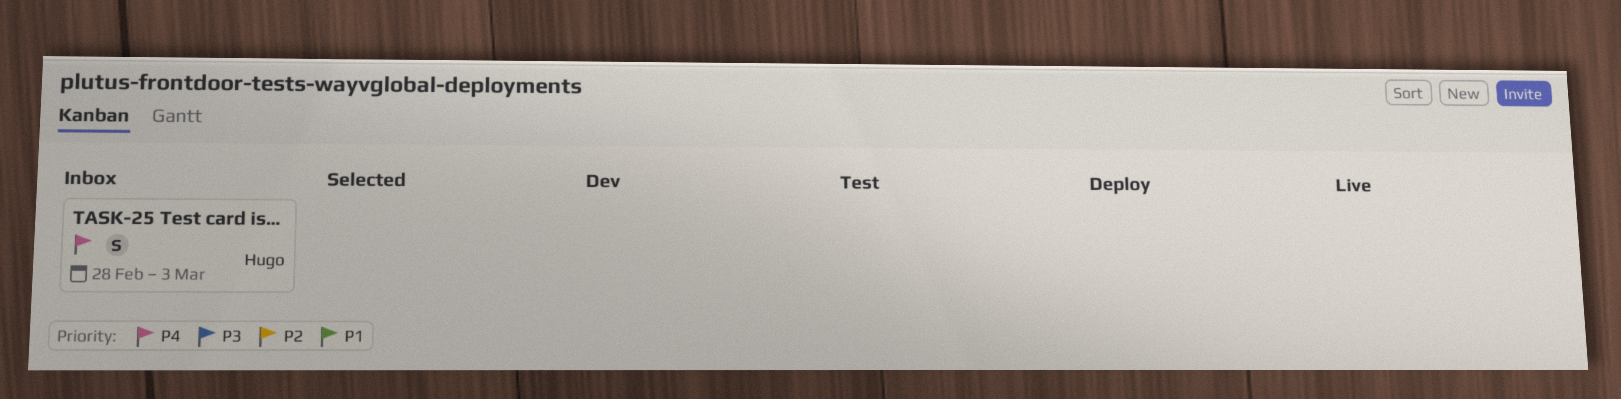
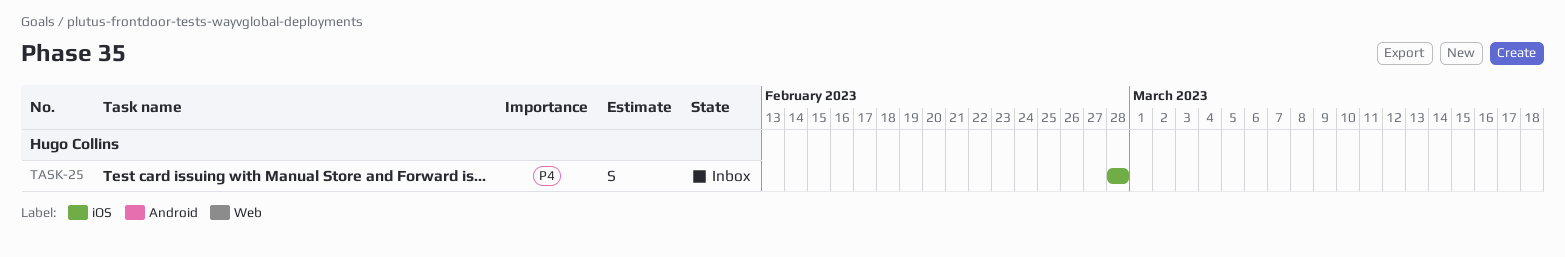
TASK-25, due: Mar 3 -> Feb 28

